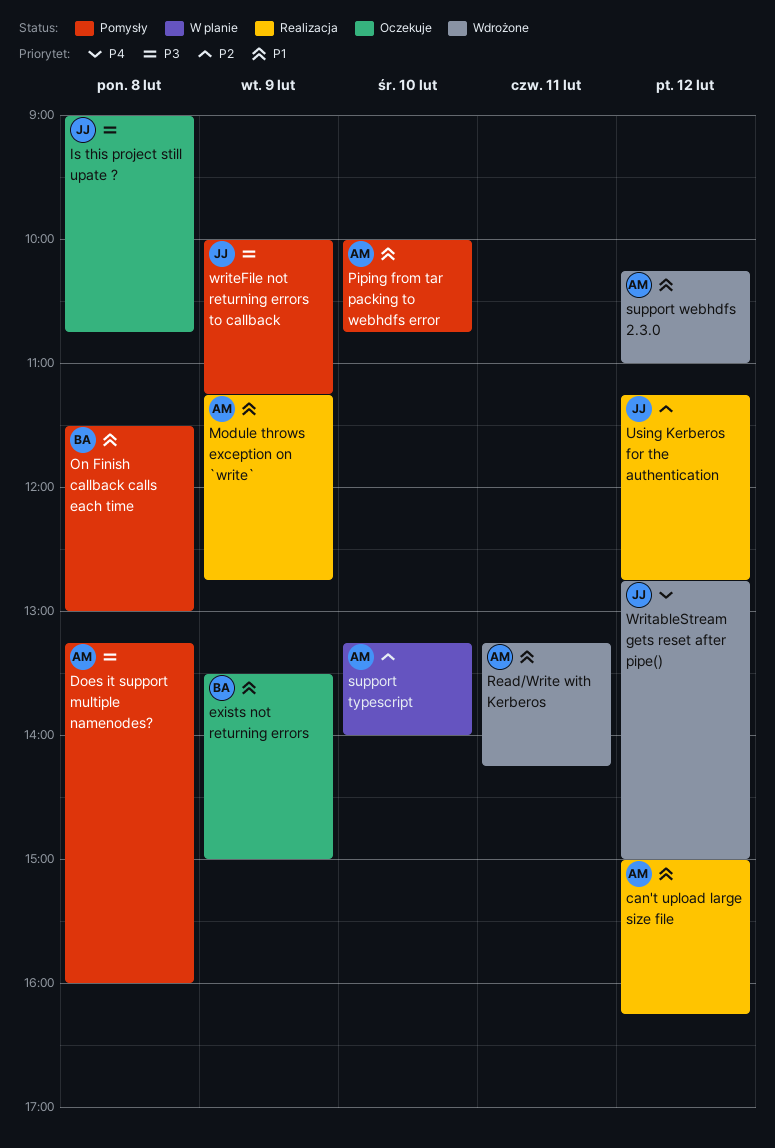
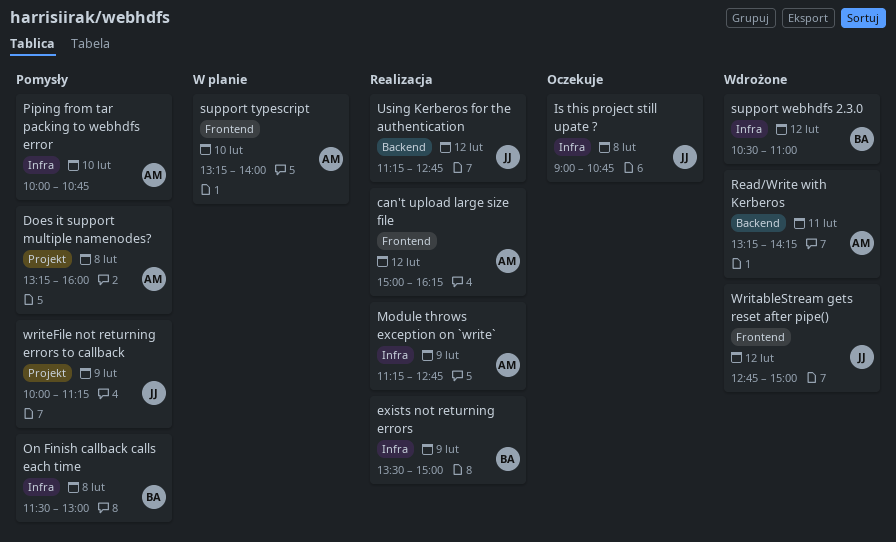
exists not returning errors, status: Oczekuje -> Realizacja
support webhdfs 2.3.0, owner: AM -> BA
support webhdfs 2.3.0, begins: 10:15 -> 10:30

